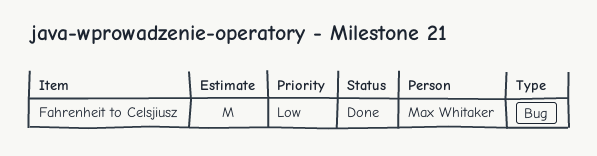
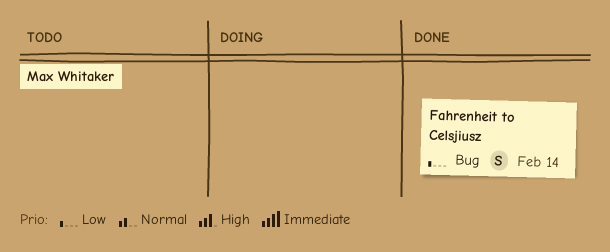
Fahrenheit to Celsjiusz, estimate: M -> S

